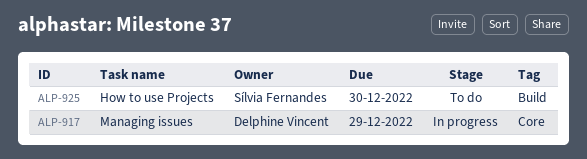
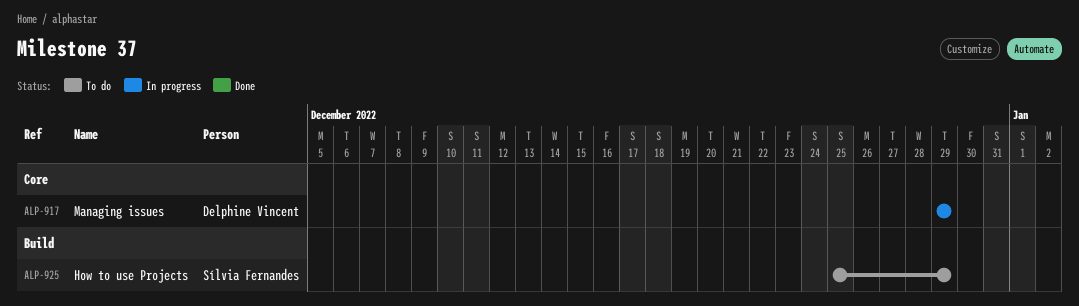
ALP-925, due: Dec 30 -> Dec 29

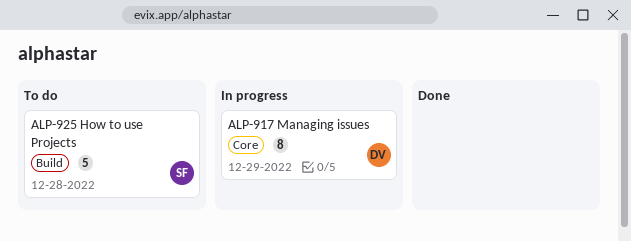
ALP-925, due: Dec 29 -> Dec 28

